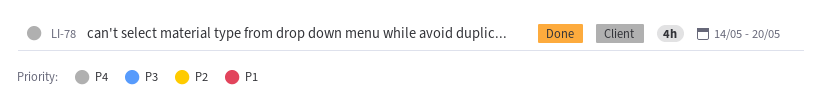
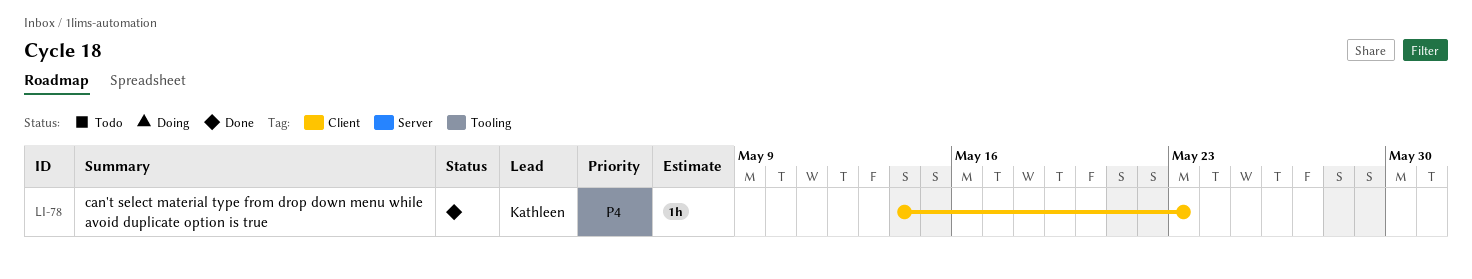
LI-78, estimate: 4h -> 1h
LI-78, due: May 20 -> May 23

